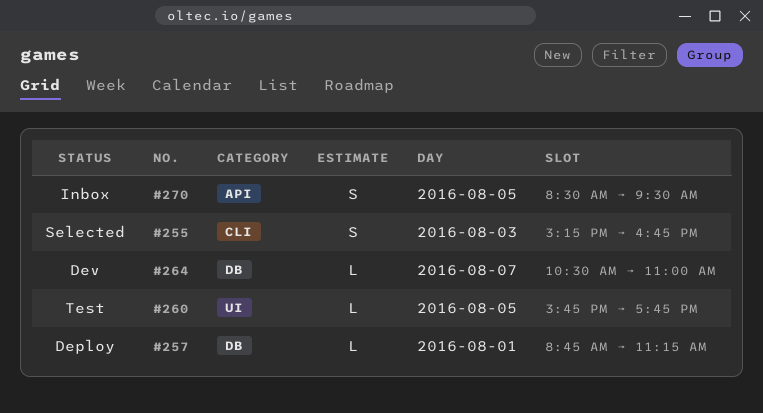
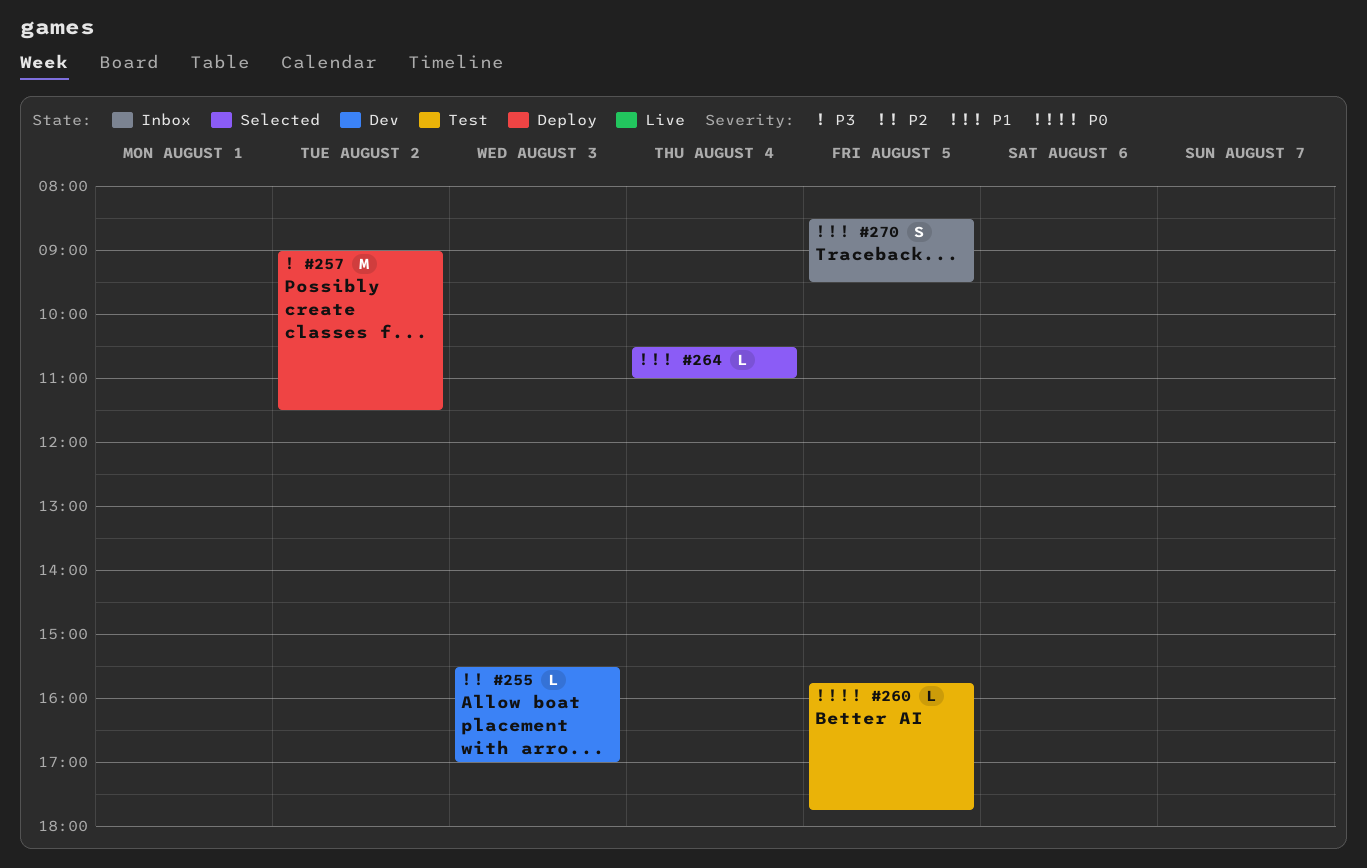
#255, status: Selected -> Dev
#255, estimate: S -> L
#255, begins: 15:15 -> 15:30
#255, ends: 16:45 -> 17:00
#257, estimate: L -> M
#257, day: Aug 1 -> Aug 2
#257, begins: 08:45 -> 09:00
#257, ends: 11:15 -> 11:30
#264, status: Dev -> Selected
#264, day: Aug 7 -> Aug 4

